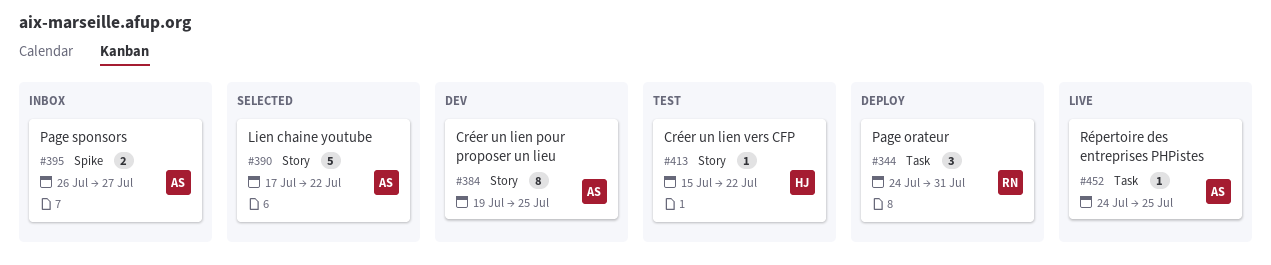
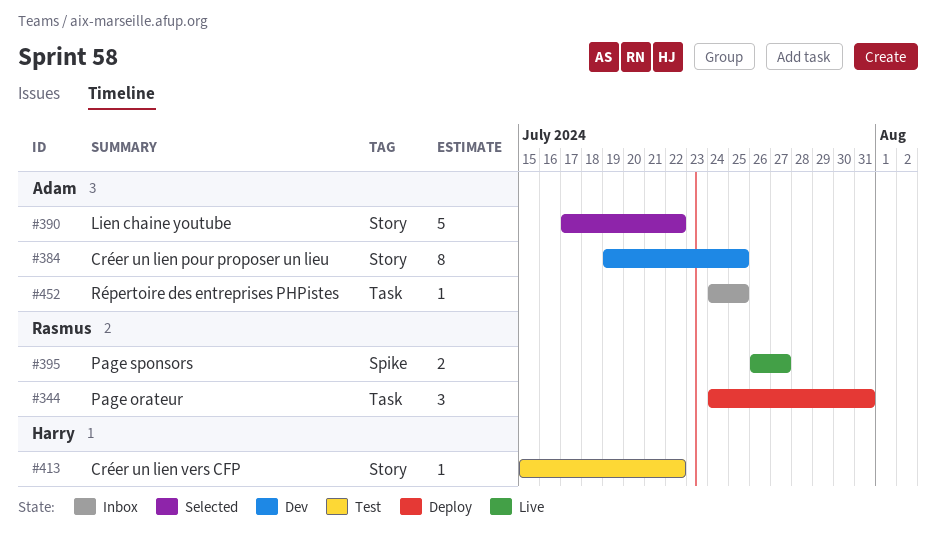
#395, status: Inbox -> Live
#395, owner: Adam -> Rasmus
#452, status: Live -> Inbox

